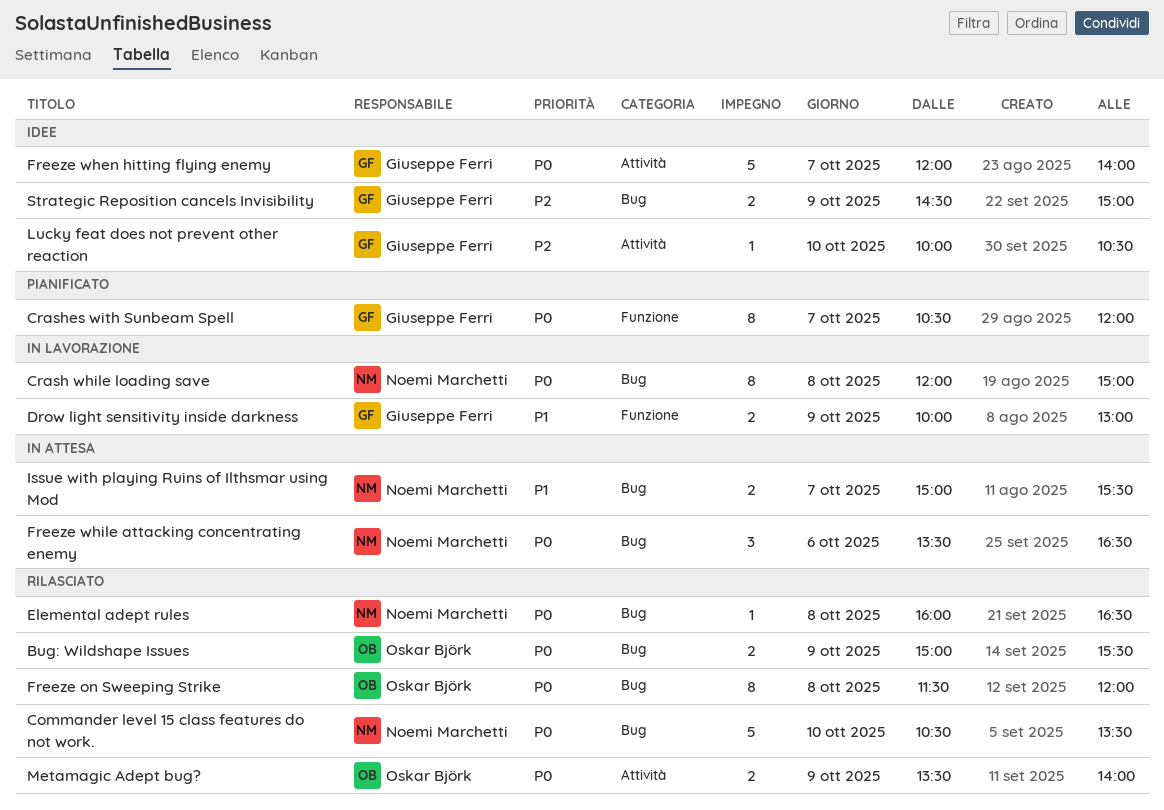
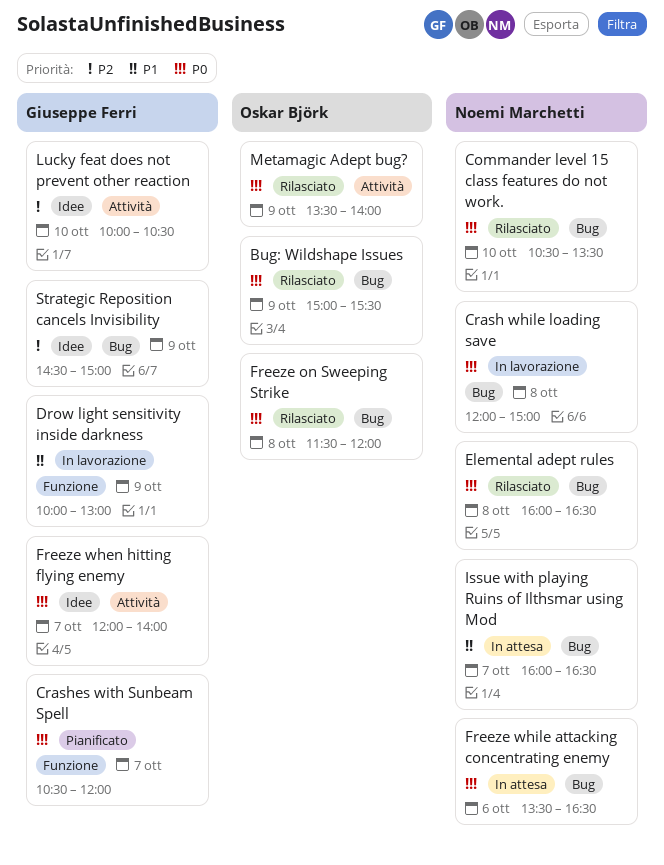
Issue with playing Ruins of Ilthsmar using Mod, begins: 15:00 -> 16:00
Issue with playing Ruins of Ilthsmar using Mod, ends: 15:30 -> 16:30

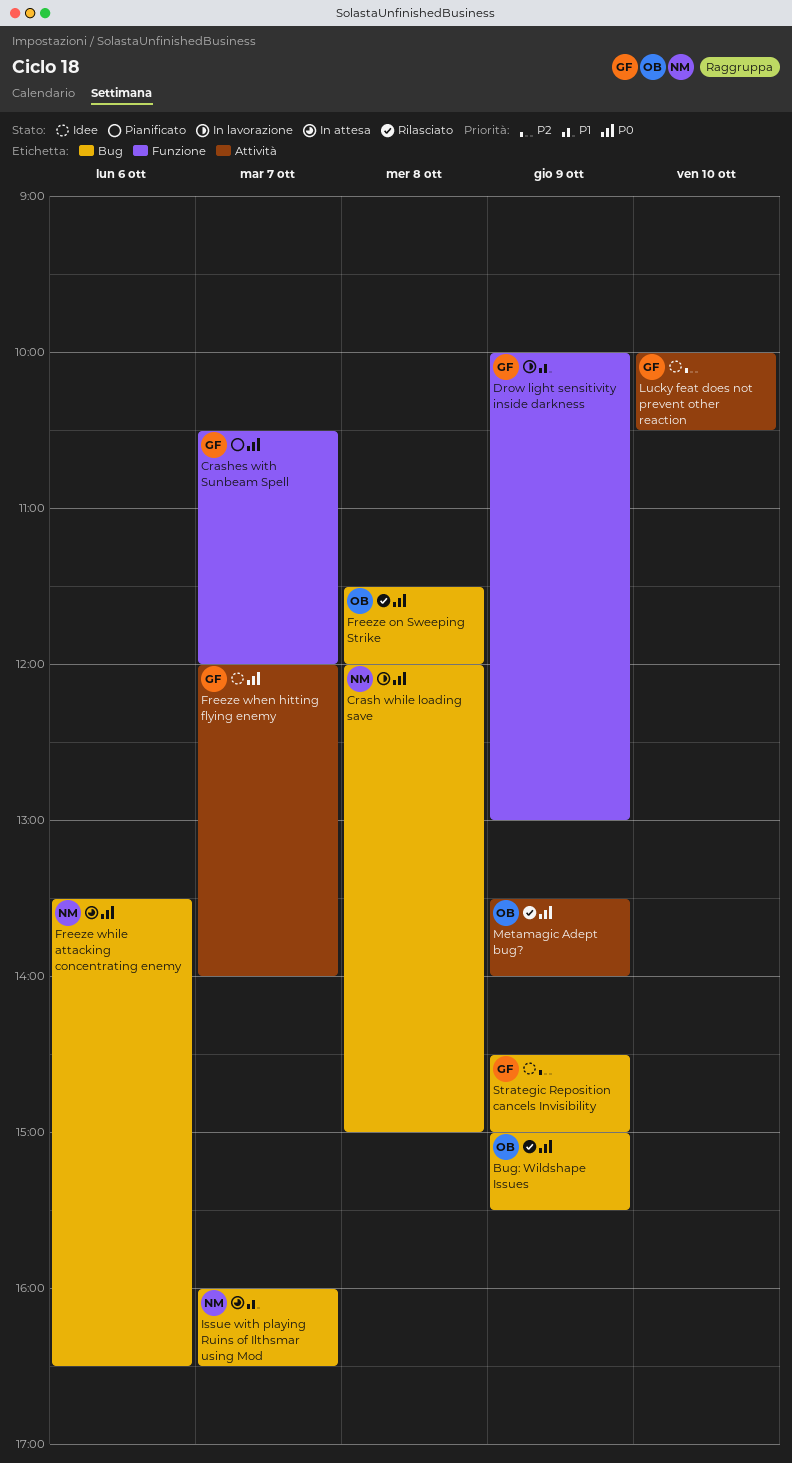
Commander level 15 class features do not work.: present -> none
Elemental adept rules: present -> none

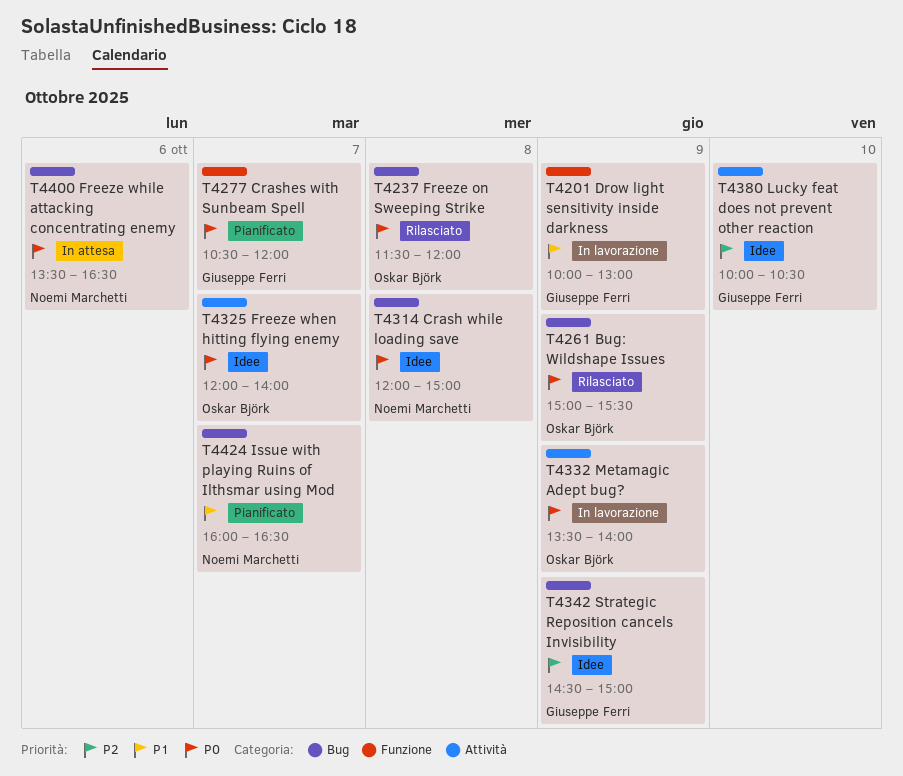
Crash while loading save, status: In lavorazione -> Idee
Freeze when hitting flying enemy, owner: Giuseppe Ferri -> Oskar Björk
Issue with playing Ruins of Ilthsmar using Mod, status: In attesa -> Pianificato
Metamagic Adept bug?, status: Rilasciato -> In lavorazione

